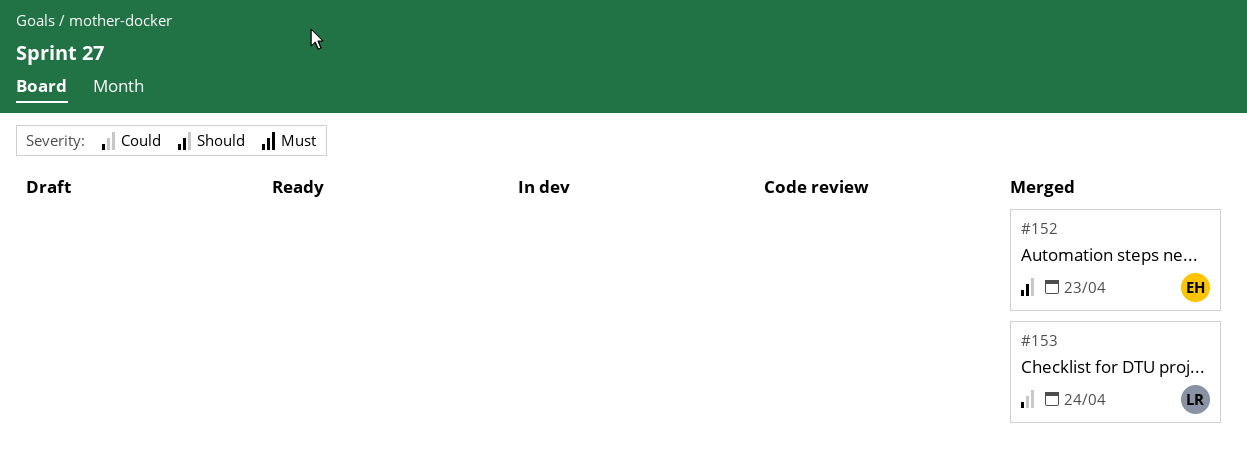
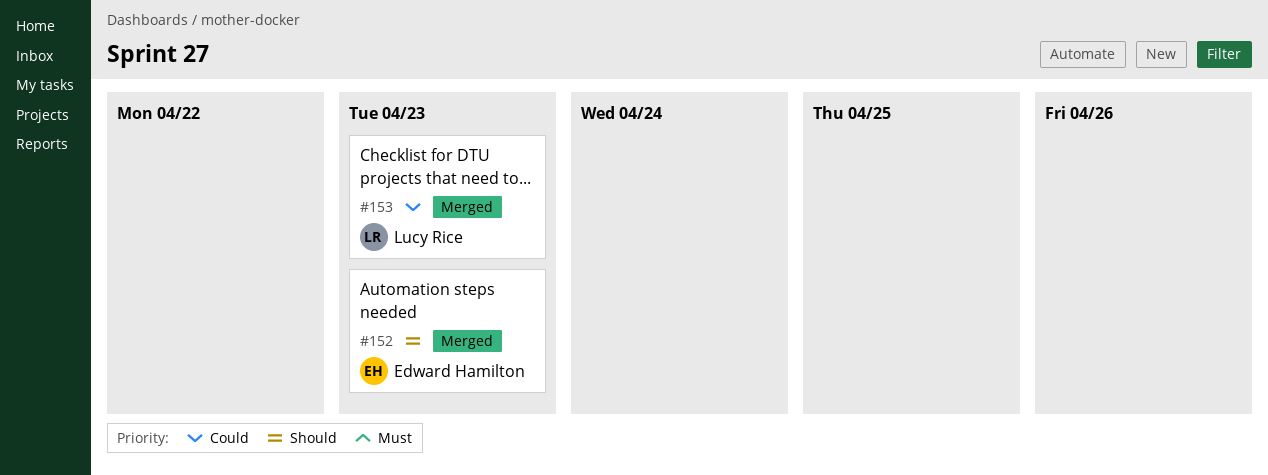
#153, due: Apr 24 -> Apr 23

